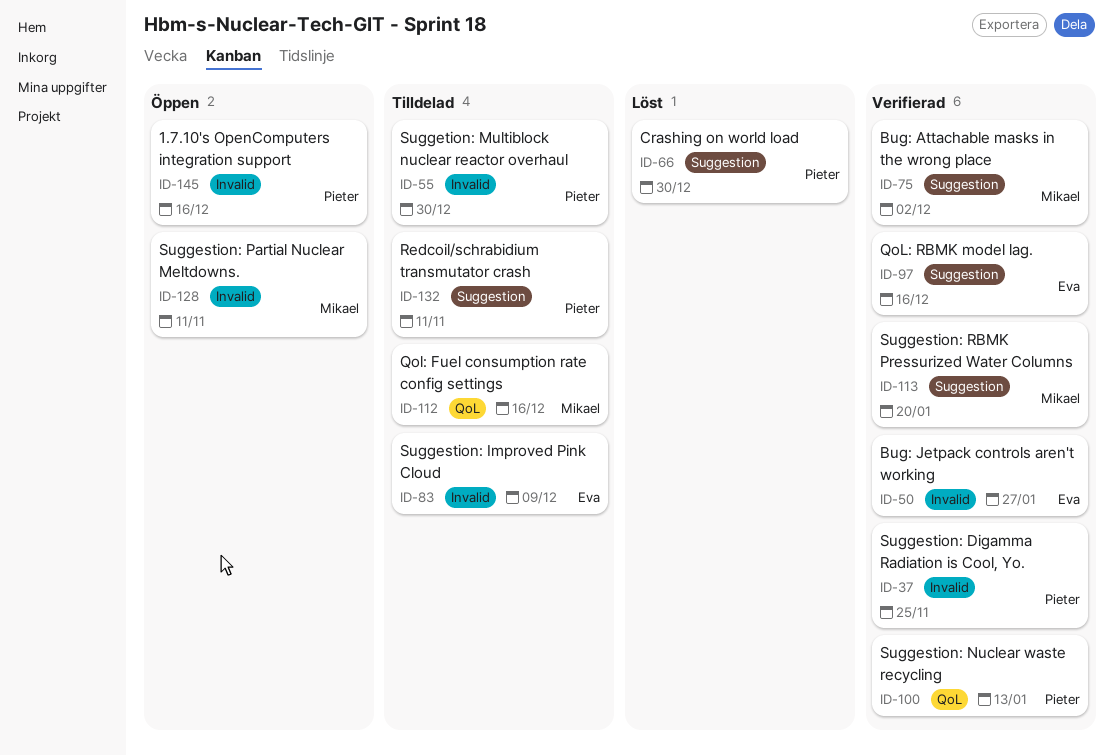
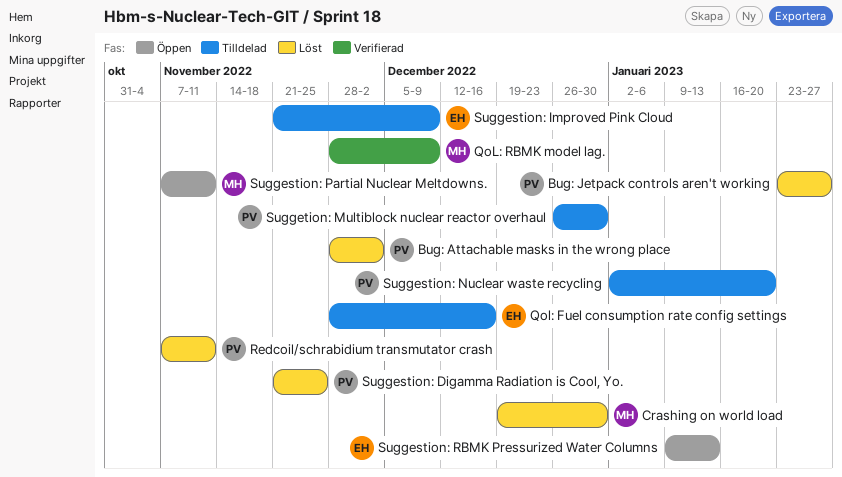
1.7.10's OpenComputers integration support: present -> none
Bug: Attachable masks in the wrong place, status: Verifierad -> Löst
Bug: Attachable masks in the wrong place, owner: Mikael -> Pieter
Bug: Jetpack controls aren't working, status: Verifierad -> Löst
Bug: Jetpack controls aren't working, owner: Eva -> Pieter
Crashing on world load, owner: Pieter -> Mikael
Qol: Fuel consumption rate config settings, owner: Mikael -> Eva
QoL: RBMK model lag., owner: Eva -> Mikael
QoL: RBMK model lag., due: Dec 16 -> Dec 9
Redcoil/schrabidium transmutator crash, status: Tilldelad -> Löst
Suggestion: Digamma Radiation is Cool, Yo., status: Verifierad -> Löst
Suggestion: Nuclear waste recycling, status: Verifierad -> Tilldelad
Suggestion: Nuclear waste recycling, due: Jan 13 -> Jan 20
Suggestion: RBMK Pressurized Water Columns, status: Verifierad -> Öppen
Suggestion: RBMK Pressurized Water Columns, owner: Mikael -> Eva
Suggestion: RBMK Pressurized Water Columns, due: Jan 20 -> Jan 13

